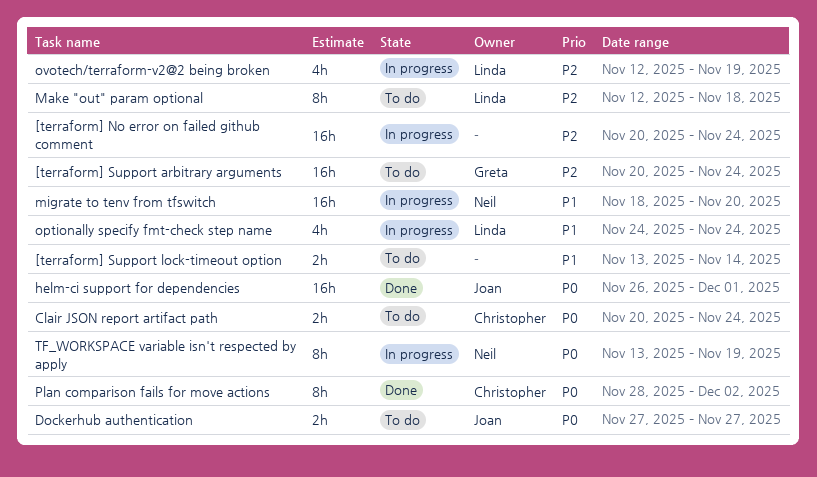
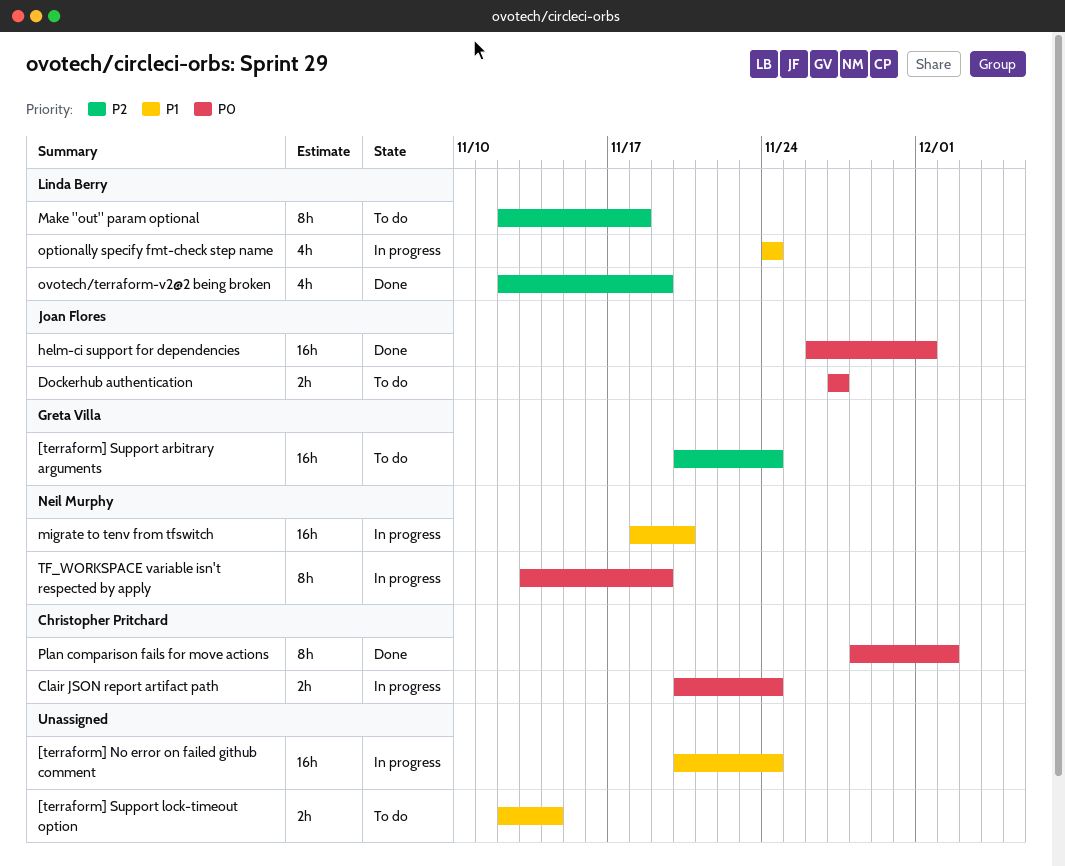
[terraform] No error on failed github comment, priority: P2 -> P1
[terraform] Support lock-timeout option, start: Nov 13 -> Nov 12
Clair JSON report artifact path, status: To do -> In progress
ovotech/terraform-v2@2 being broken, status: In progress -> Done

